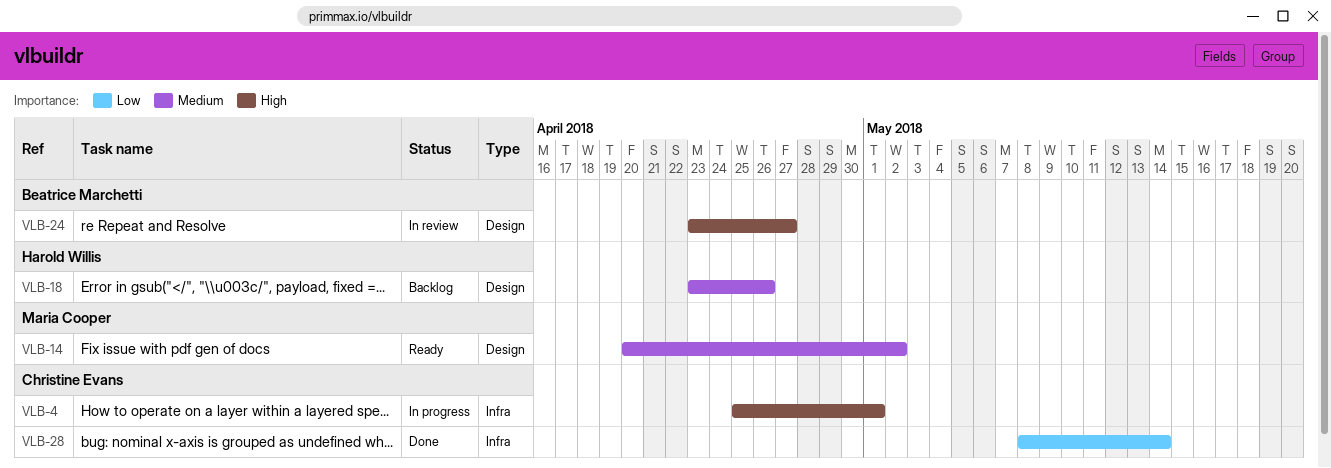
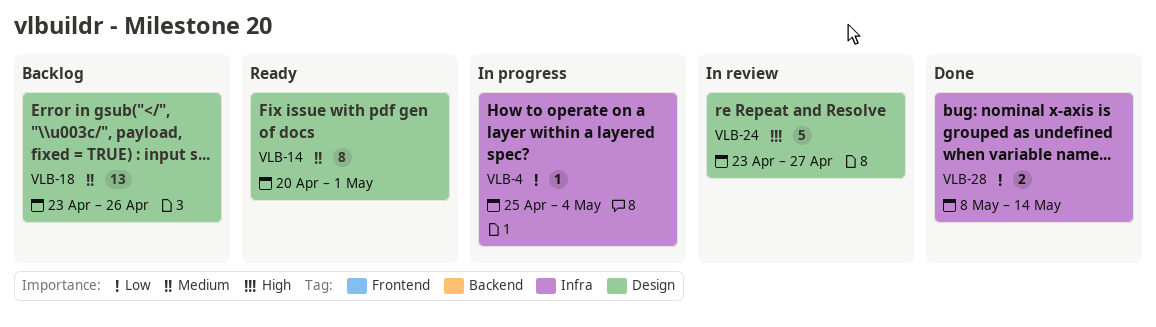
VLB-4, priority: High -> Low
VLB-4, due: May 1 -> May 4
VLB-14, due: May 2 -> May 1

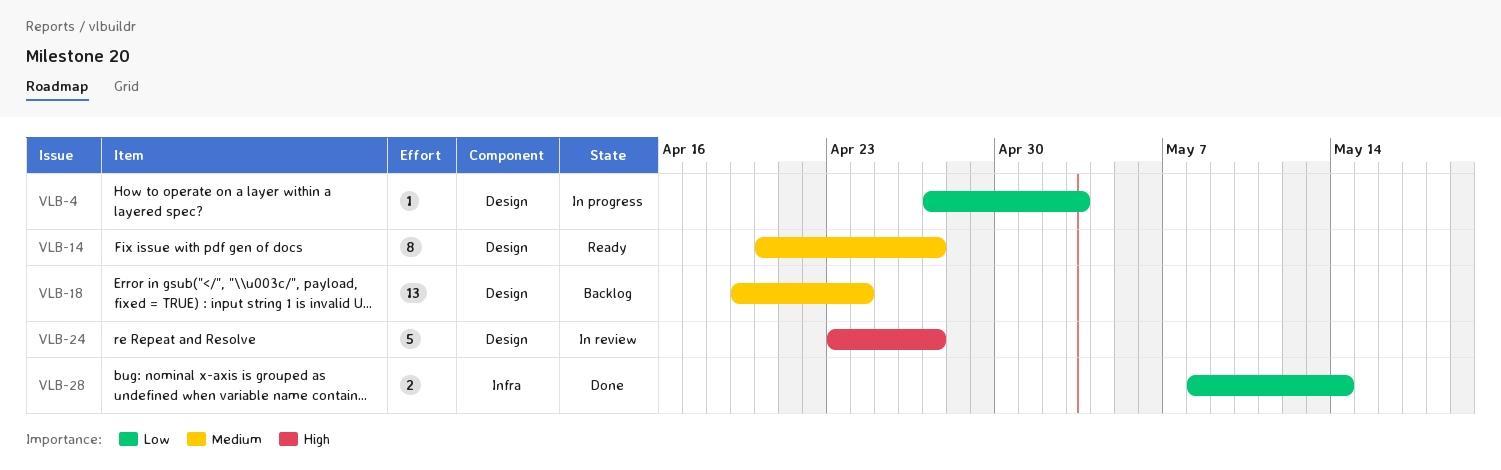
VLB-4, label: Infra -> Design
VLB-4, start: Apr 25 -> Apr 27
VLB-4, due: May 4 -> May 3
VLB-14, due: May 1 -> Apr 27
VLB-18, start: Apr 23 -> Apr 19
VLB-18, due: Apr 26 -> Apr 24

